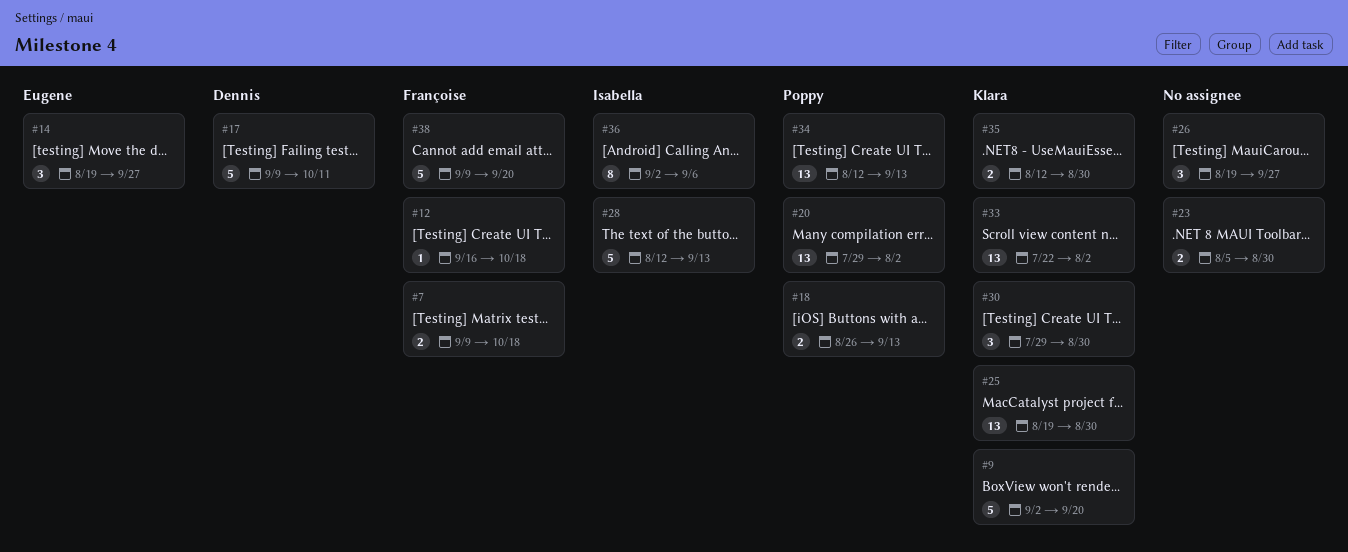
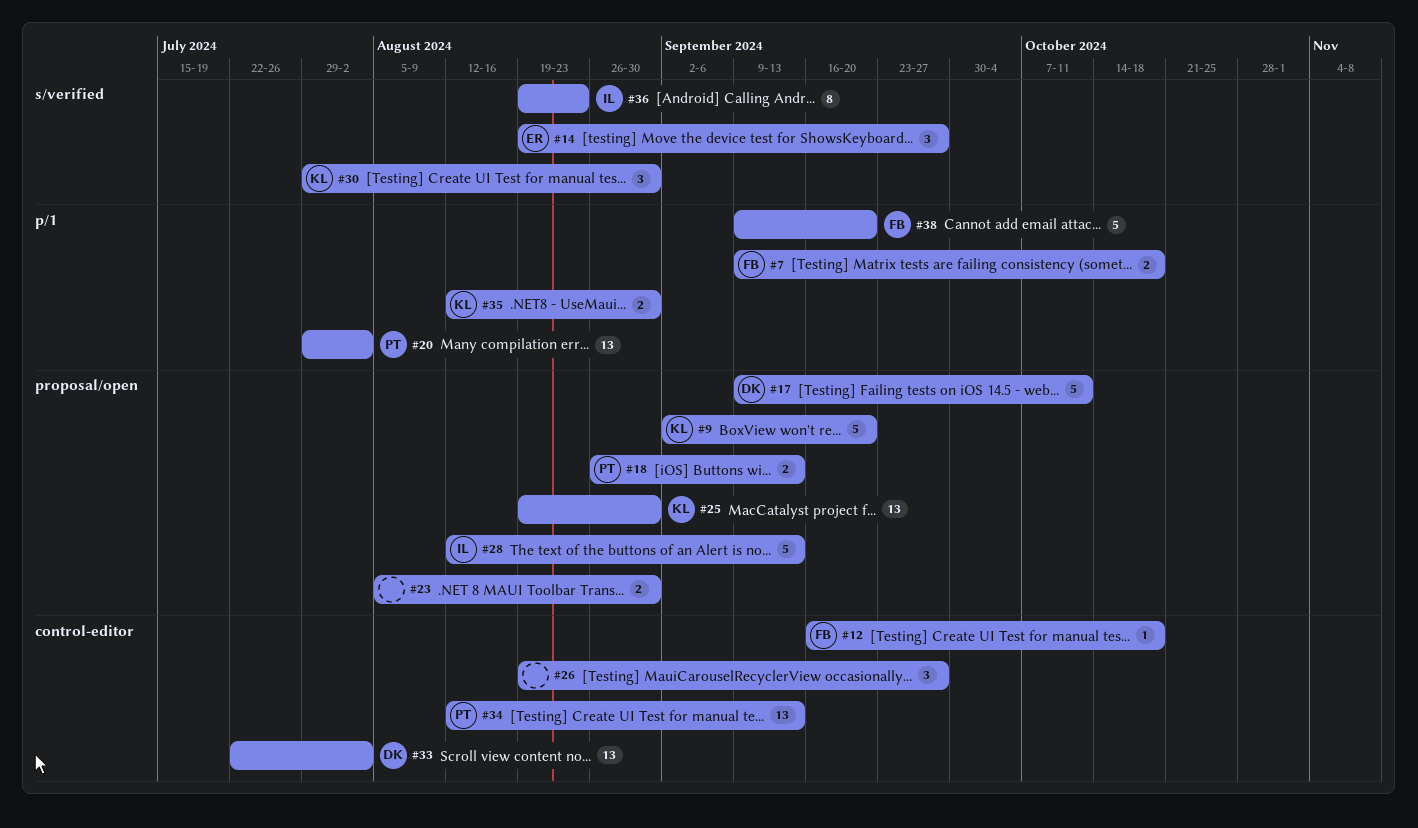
#33, owner: Klara -> Dennis
#36, start: Sep 2 -> Aug 19
#36, due: Sep 6 -> Aug 23

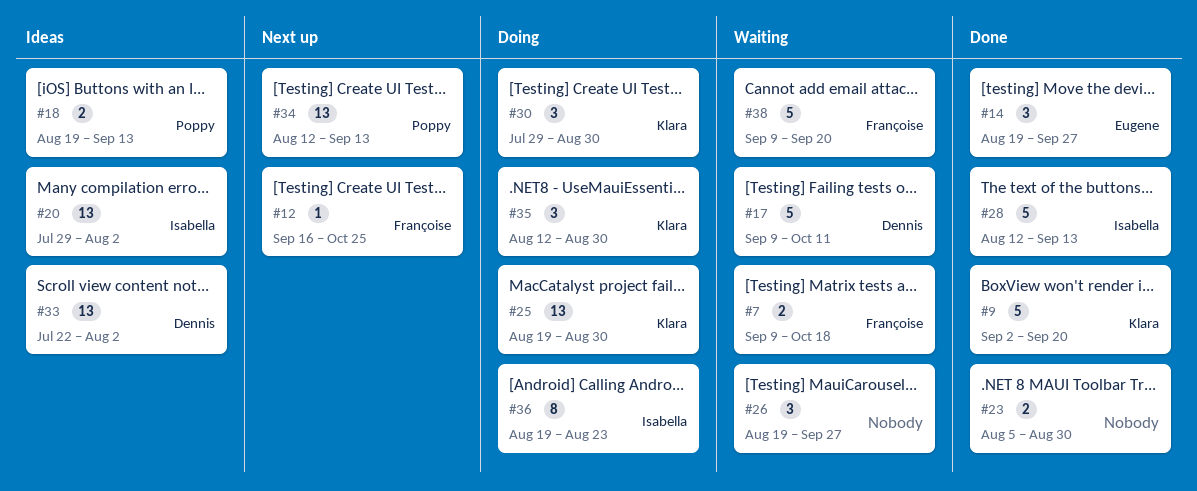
#12, due: Oct 18 -> Oct 25
#18, start: Aug 26 -> Aug 19
#20, owner: Poppy -> Isabella
#35, estimate: 2 -> 3

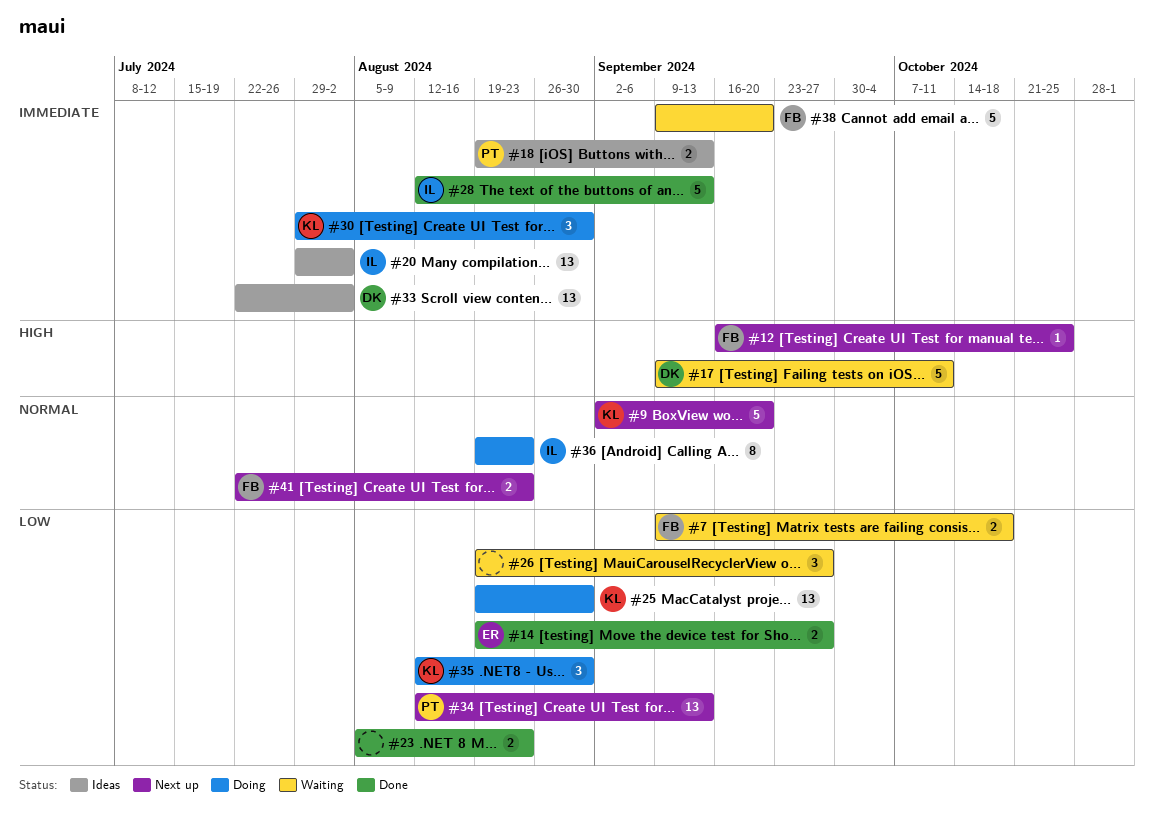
#9, status: Done -> Next up
#14, estimate: 3 -> 2
#23, due: Aug 30 -> Aug 23
#41: none -> present

